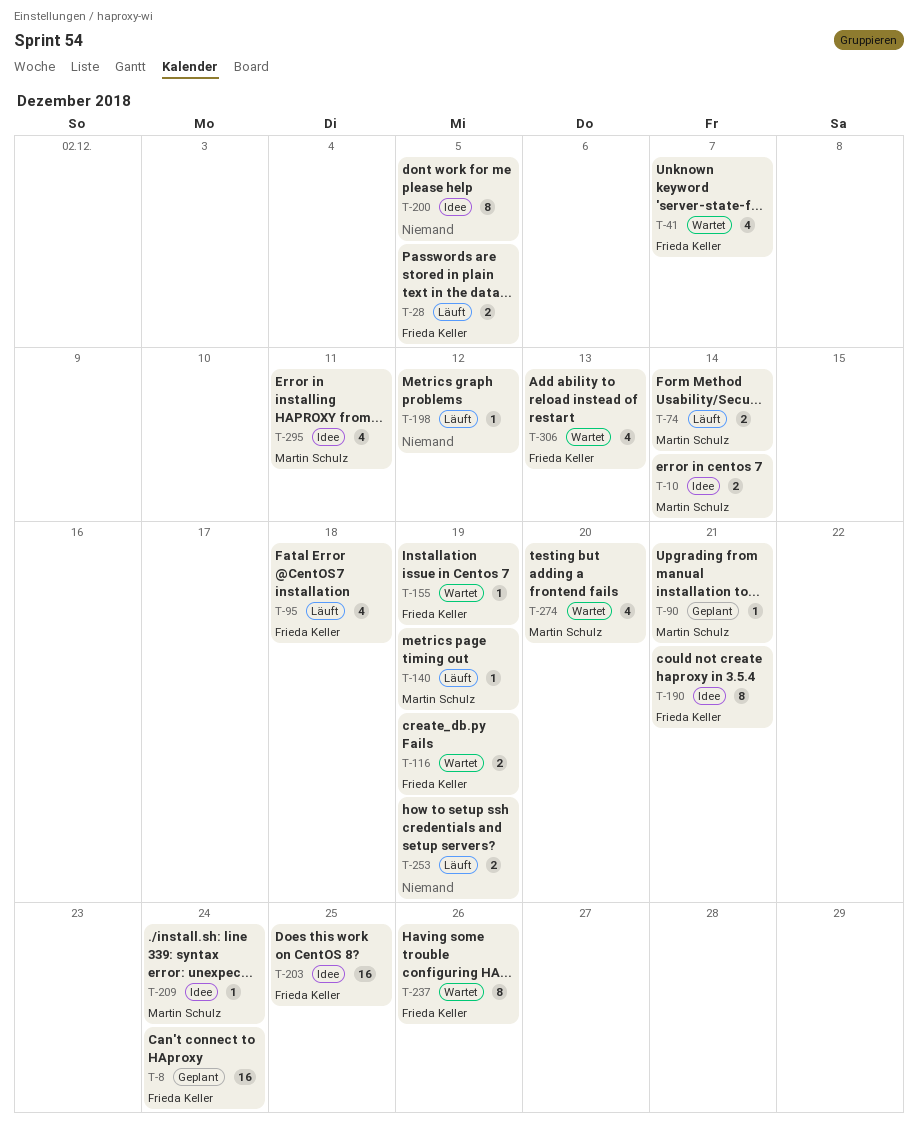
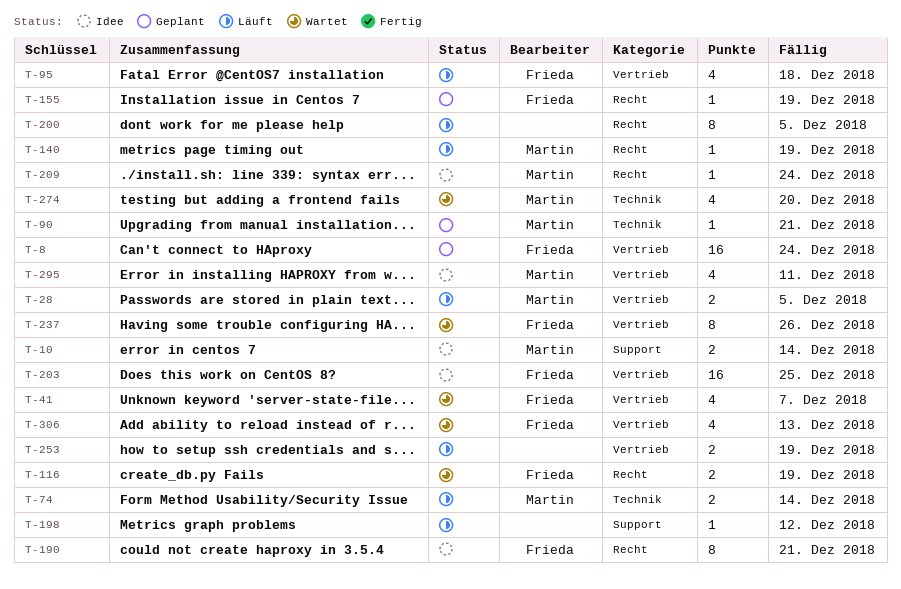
T-28, owner: Frieda Keller -> Martin Schulz
T-155, status: Wartet -> Geplant
T-200, status: Idee -> Läuft

